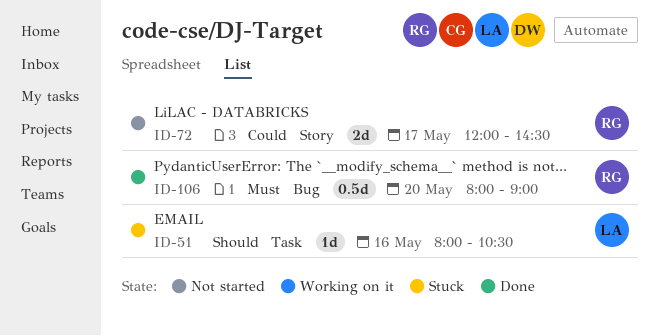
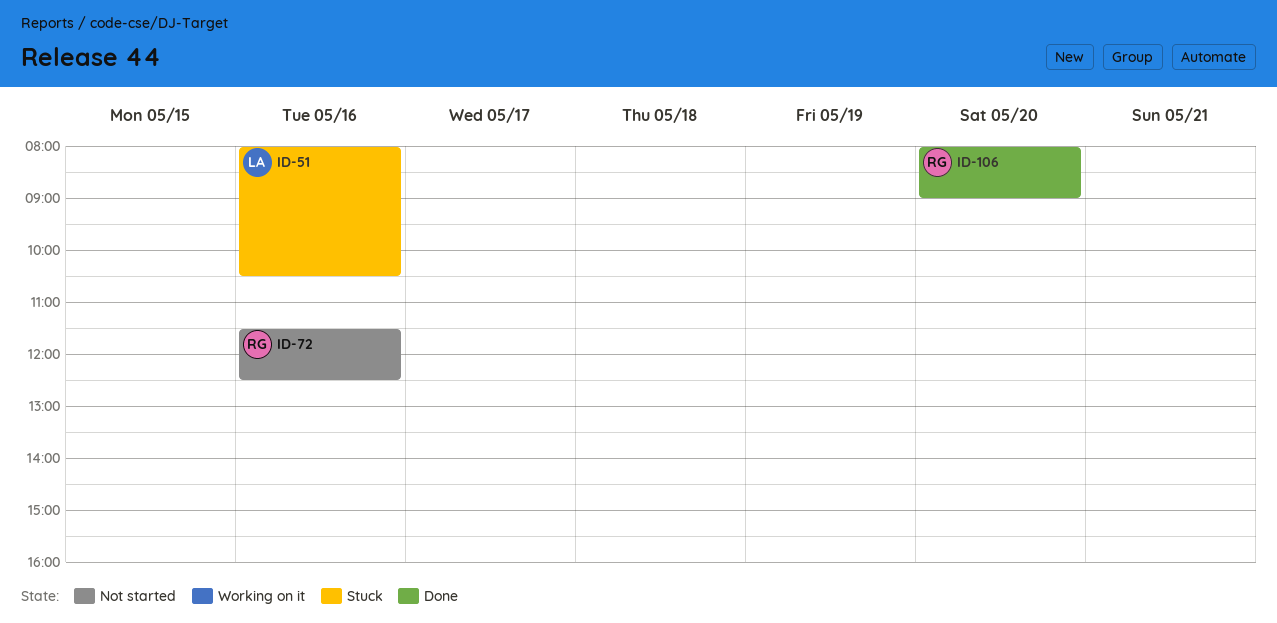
ID-72, day: May 17 -> May 16
ID-72, begins: 12:00 -> 11:30
ID-72, ends: 14:30 -> 12:30

